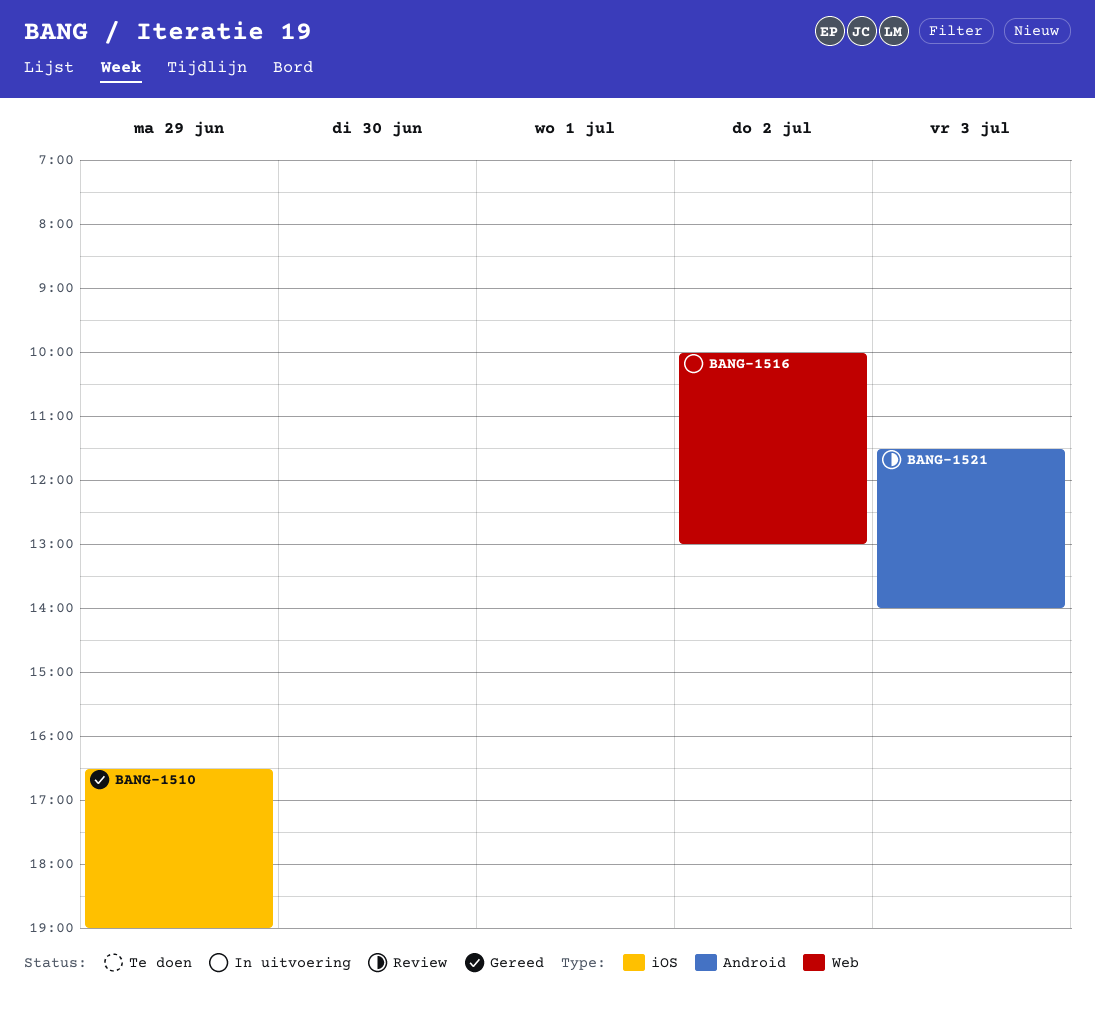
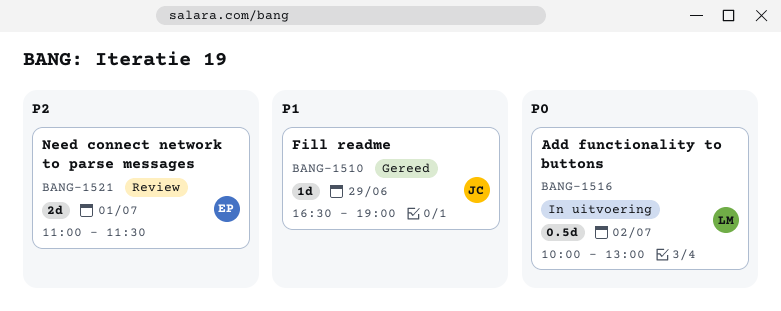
BANG-1521, day: Jul 3 -> Jul 1
BANG-1521, begins: 11:30 -> 11:00
BANG-1521, ends: 14:00 -> 11:30

